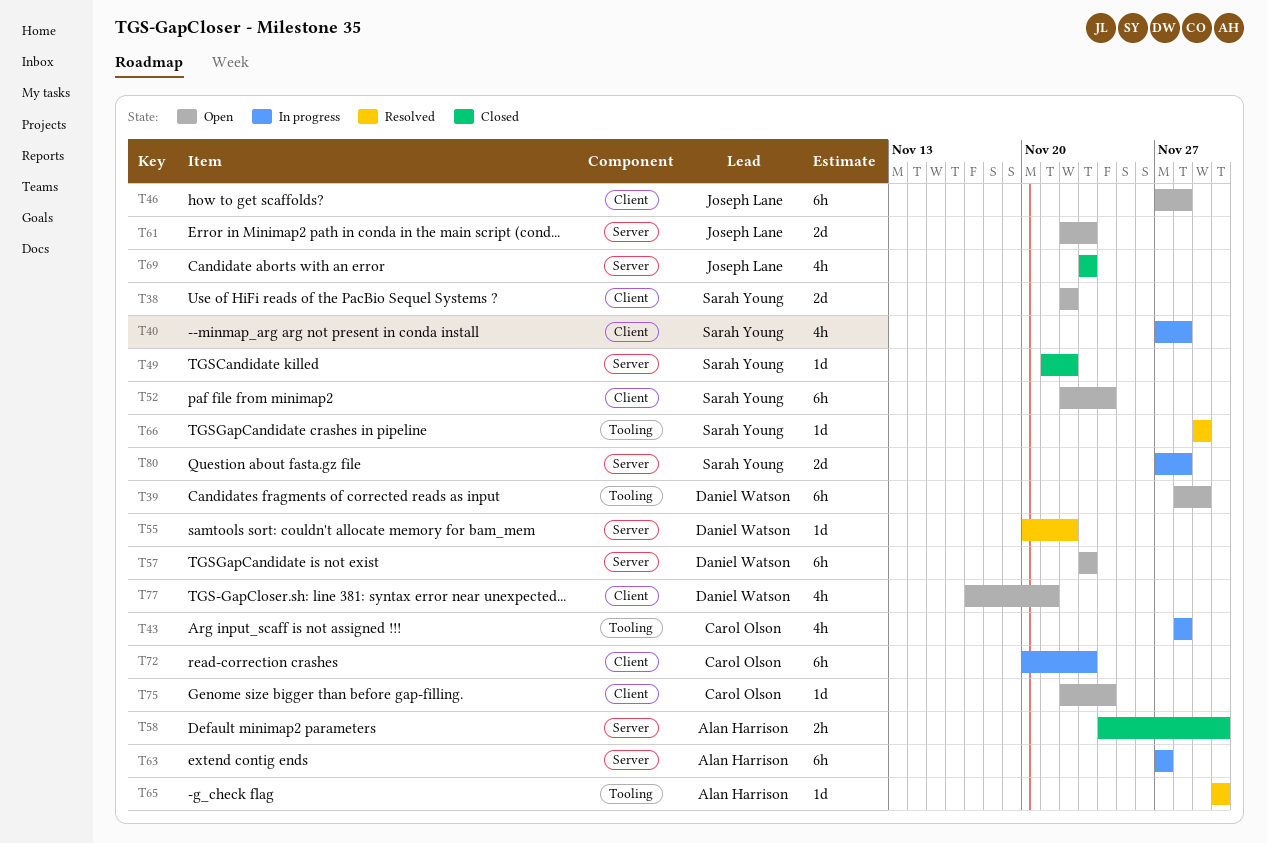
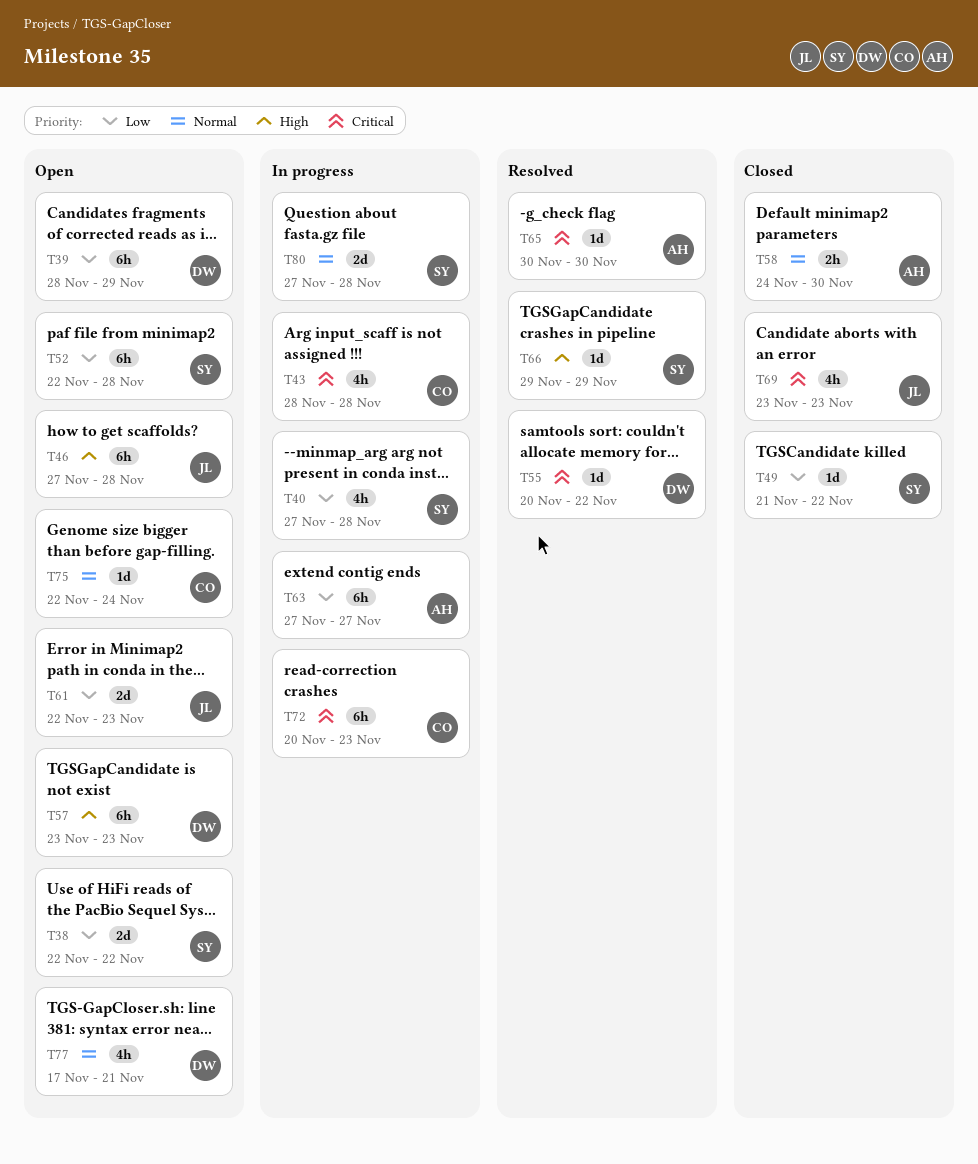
T52, due: Nov 24 -> Nov 28

